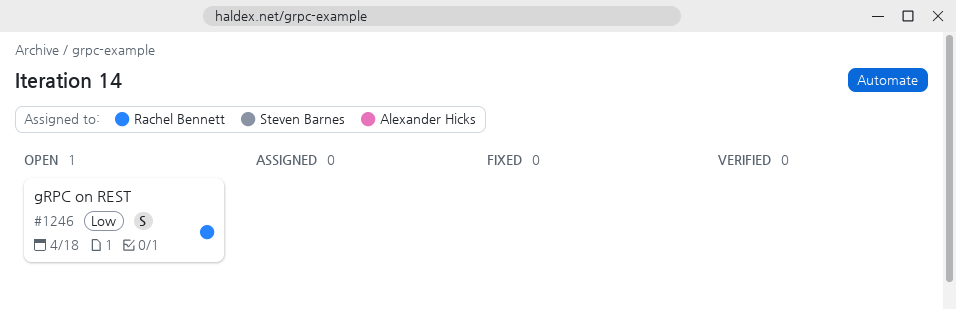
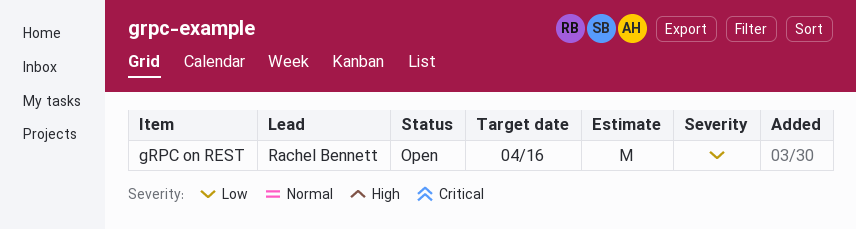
gRPC on REST, estimate: S -> M
gRPC on REST, due: Apr 18 -> Apr 16

